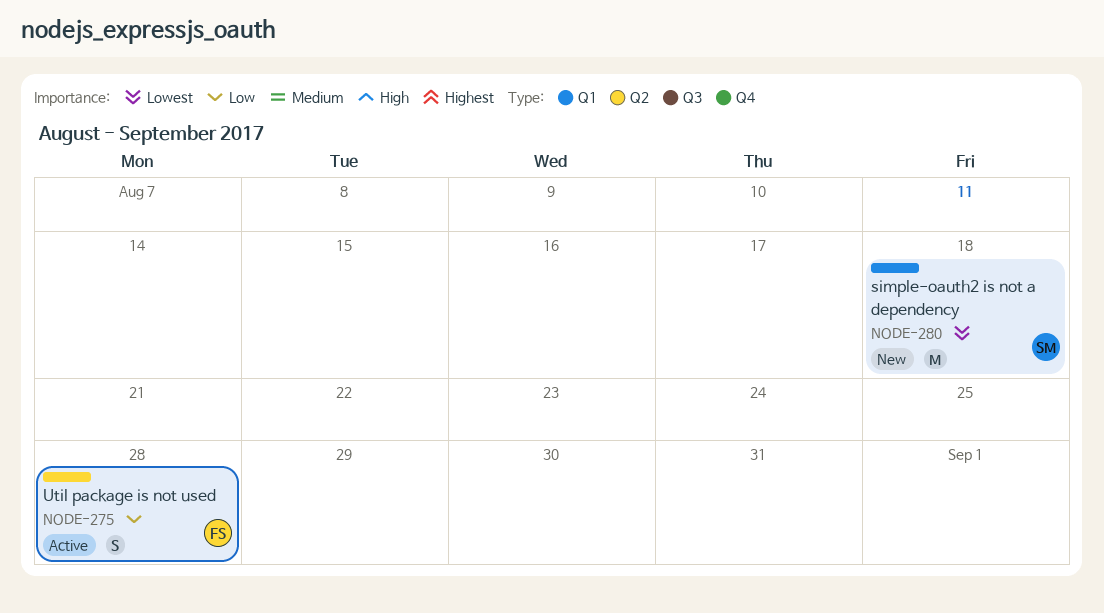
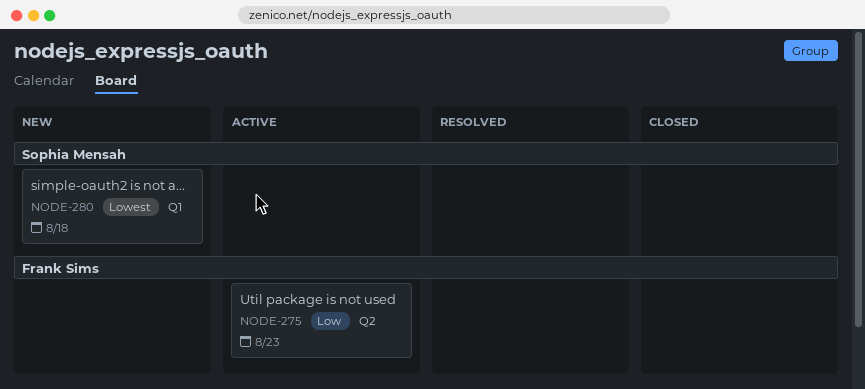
NODE-275, due: Aug 28 -> Aug 23

